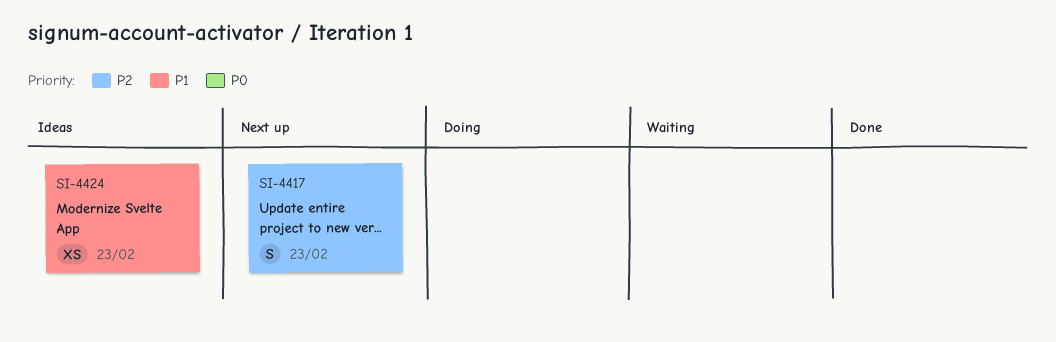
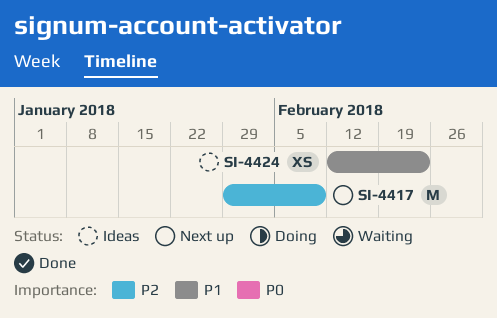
SI-4417, estimate: S -> M
SI-4417, due: Feb 23 -> Feb 9

